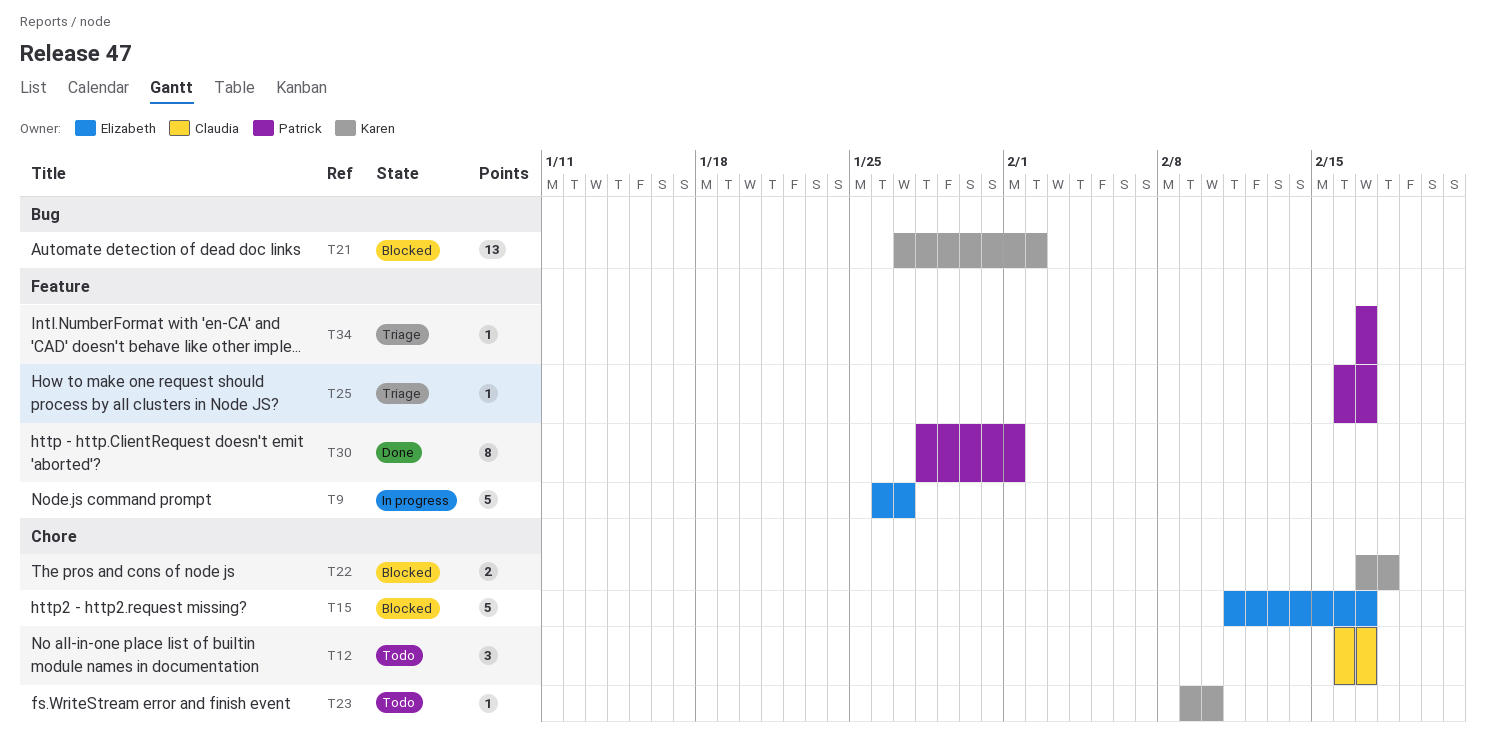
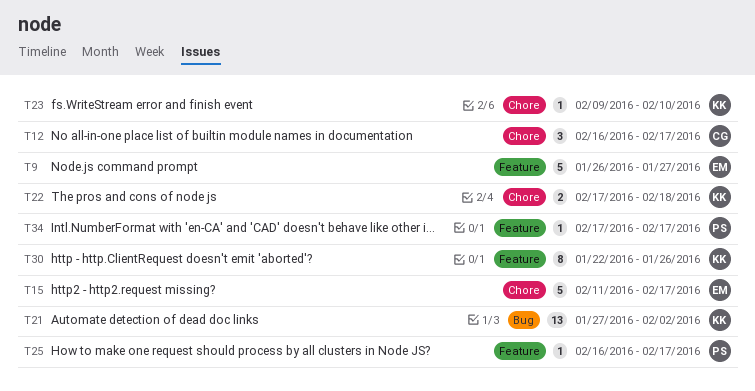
T30, owner: Patrick -> Karen
T30, start: Jan 28 -> Jan 22
T30, due: Feb 1 -> Jan 26

